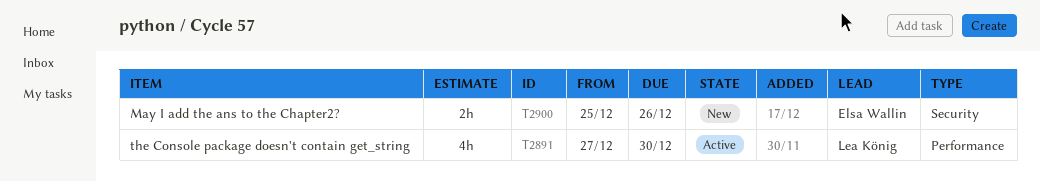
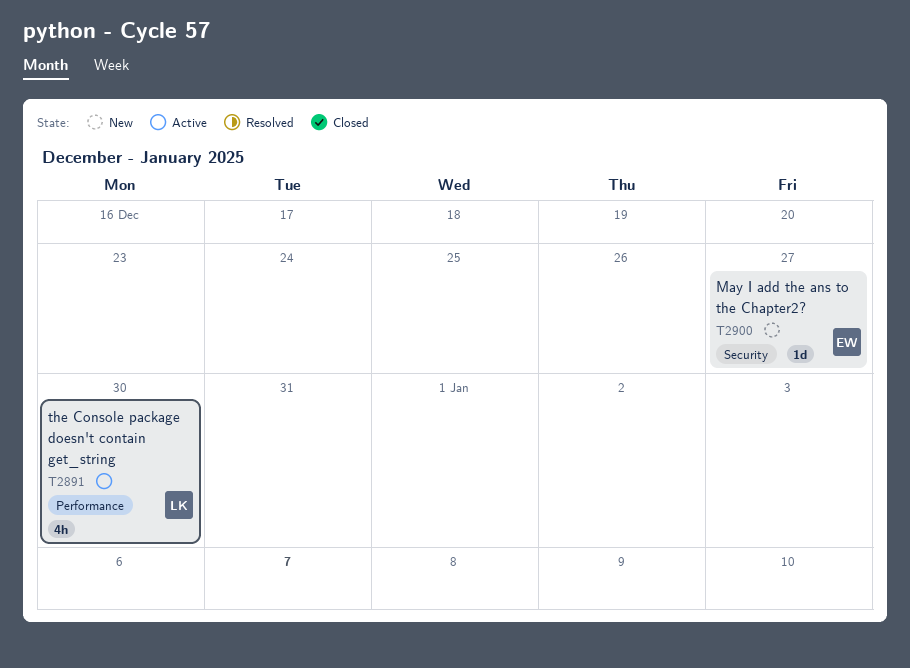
T2900, estimate: 2h -> 1d
T2900, due: Dec 26 -> Dec 27

